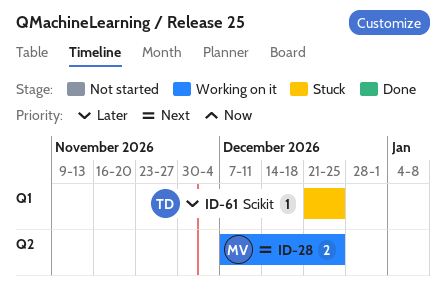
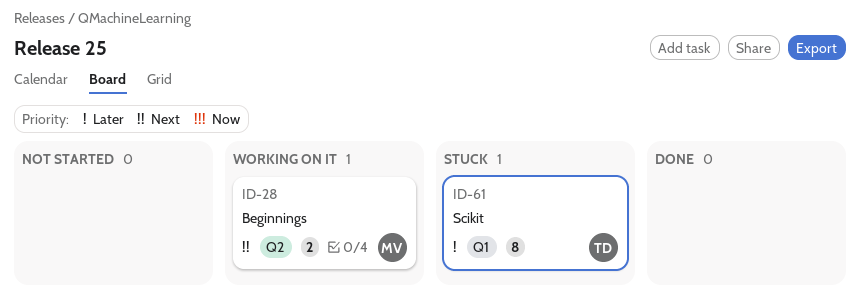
ID-61, estimate: 1 -> 8

